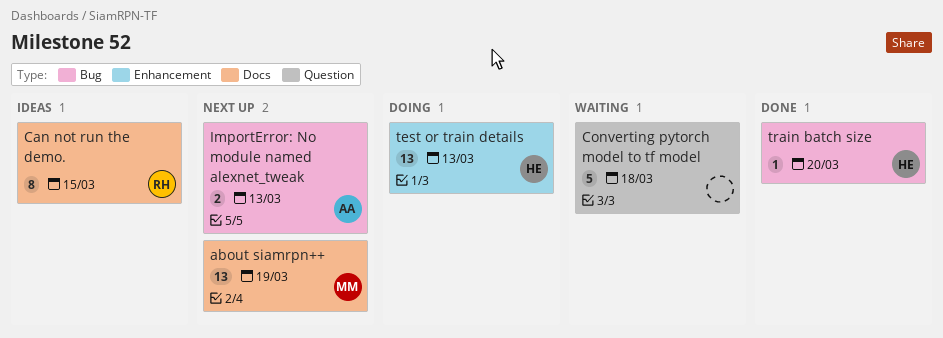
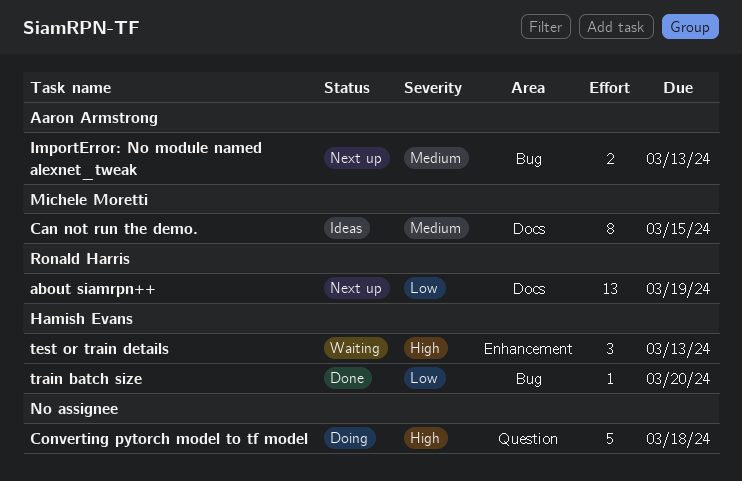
about siamrpn++, owner: Michele Moretti -> Ronald Harris
Can not run the demo., owner: Ronald Harris -> Michele Moretti
Converting pytorch model to tf model, status: Waiting -> Doing
test or train details, status: Doing -> Waiting
test or train details, estimate: 13 -> 3

